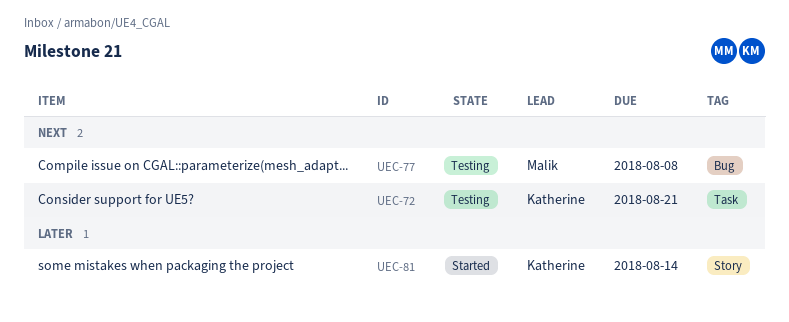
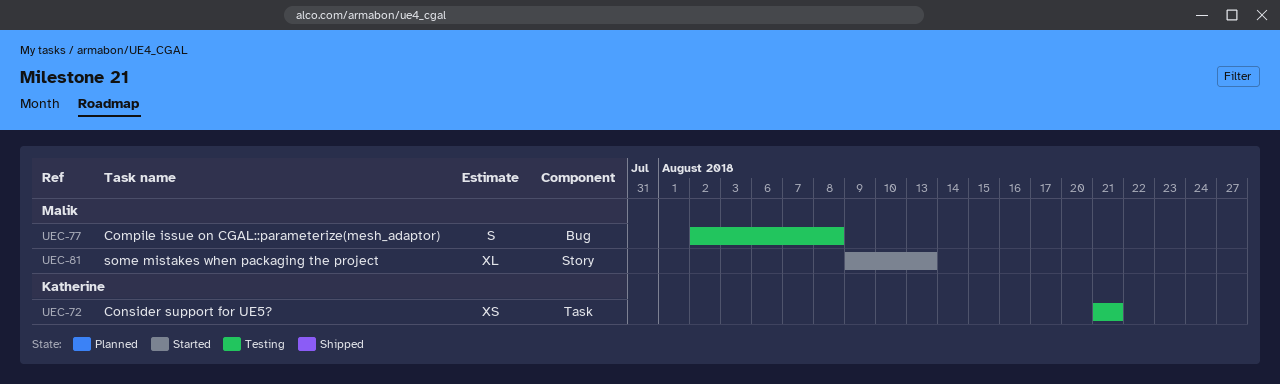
UEC-81, owner: Katherine -> Malik
UEC-81, due: Aug 14 -> Aug 13

